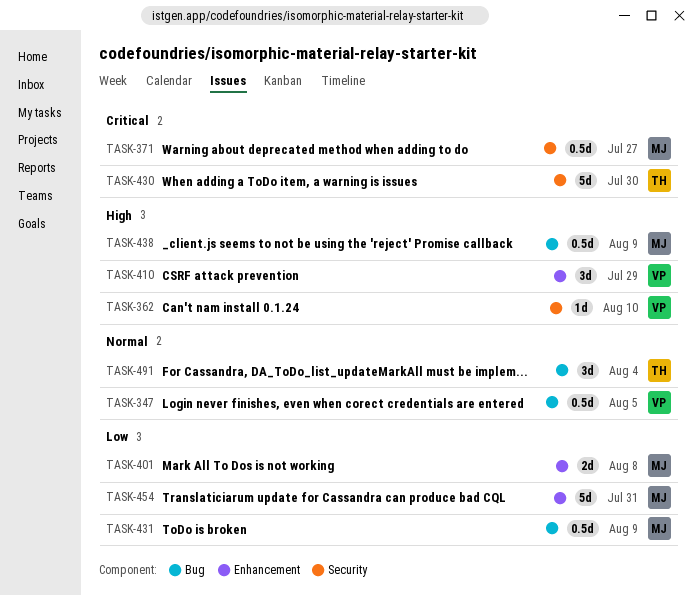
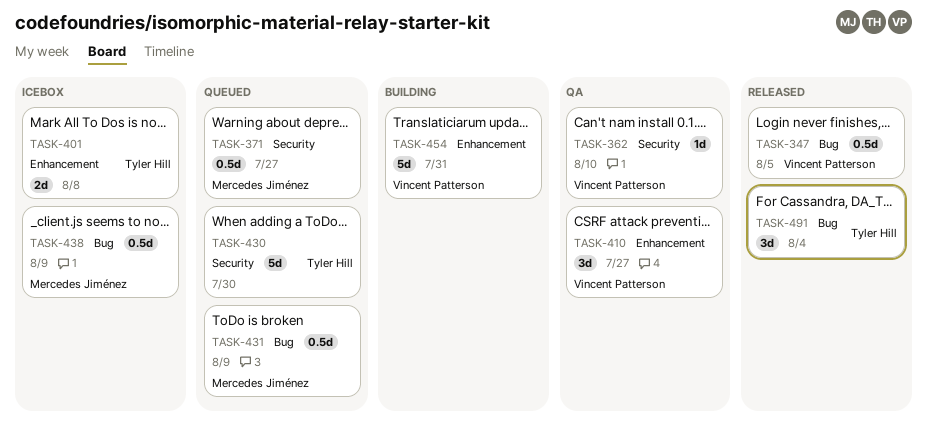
TASK-401, owner: Mercedes Jiménez -> Tyler Hill
TASK-410, due: Jul 29 -> Jul 27
TASK-454, owner: Mercedes Jiménez -> Vincent Patterson

